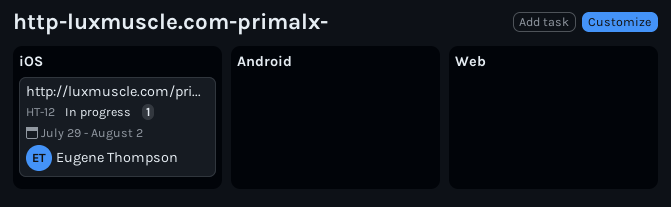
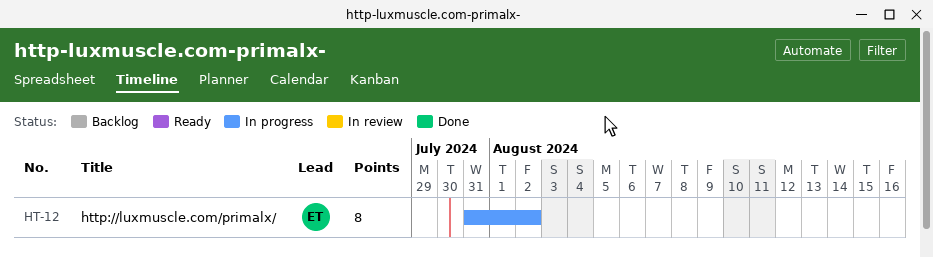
HT-12, estimate: 1 -> 8
HT-12, start: Jul 29 -> Jul 31

